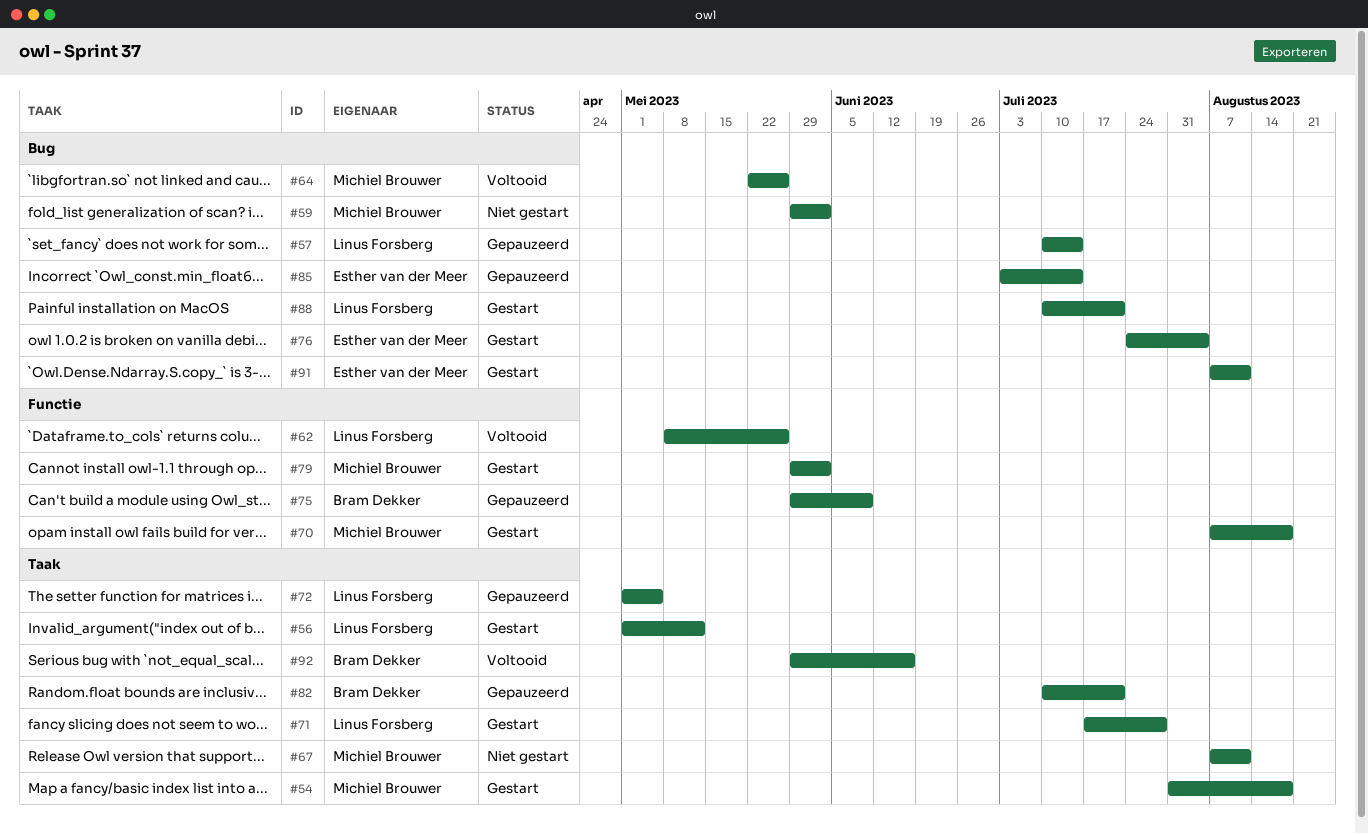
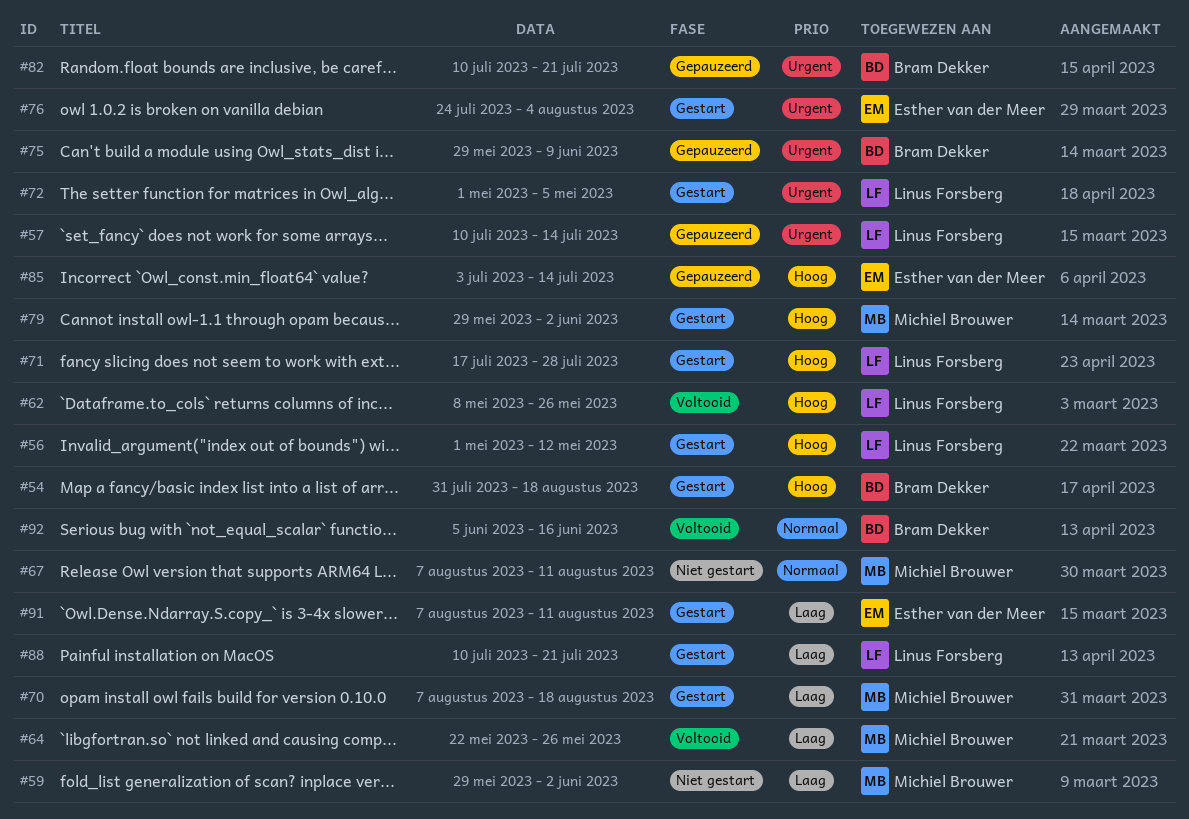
#54, owner: Michiel Brouwer -> Bram Dekker
#72, status: Gepauzeerd -> Gestart
#92, start: May 29 -> Jun 5

